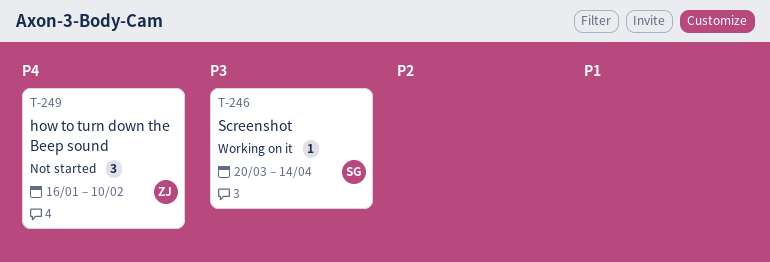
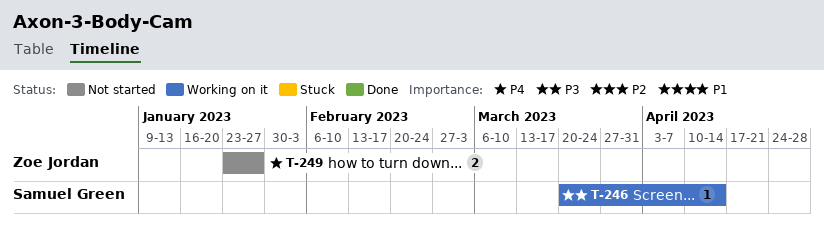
T-249, estimate: 3 -> 2
T-249, start: Jan 16 -> Jan 23
T-249, due: Feb 10 -> Jan 27

